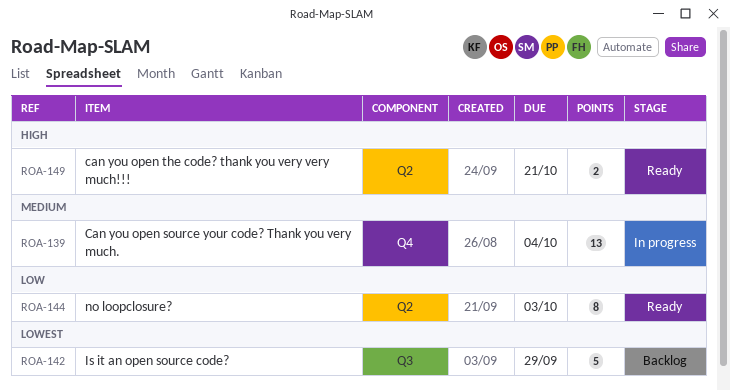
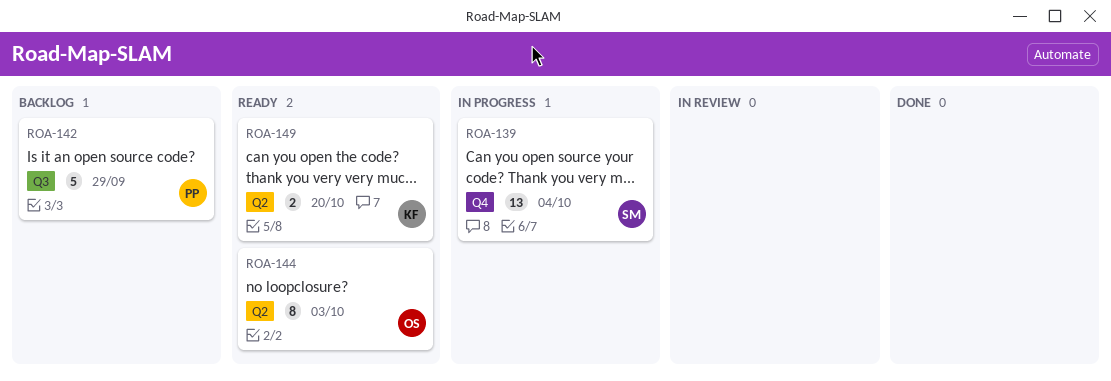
ROA-149, due: Oct 21 -> Oct 20

